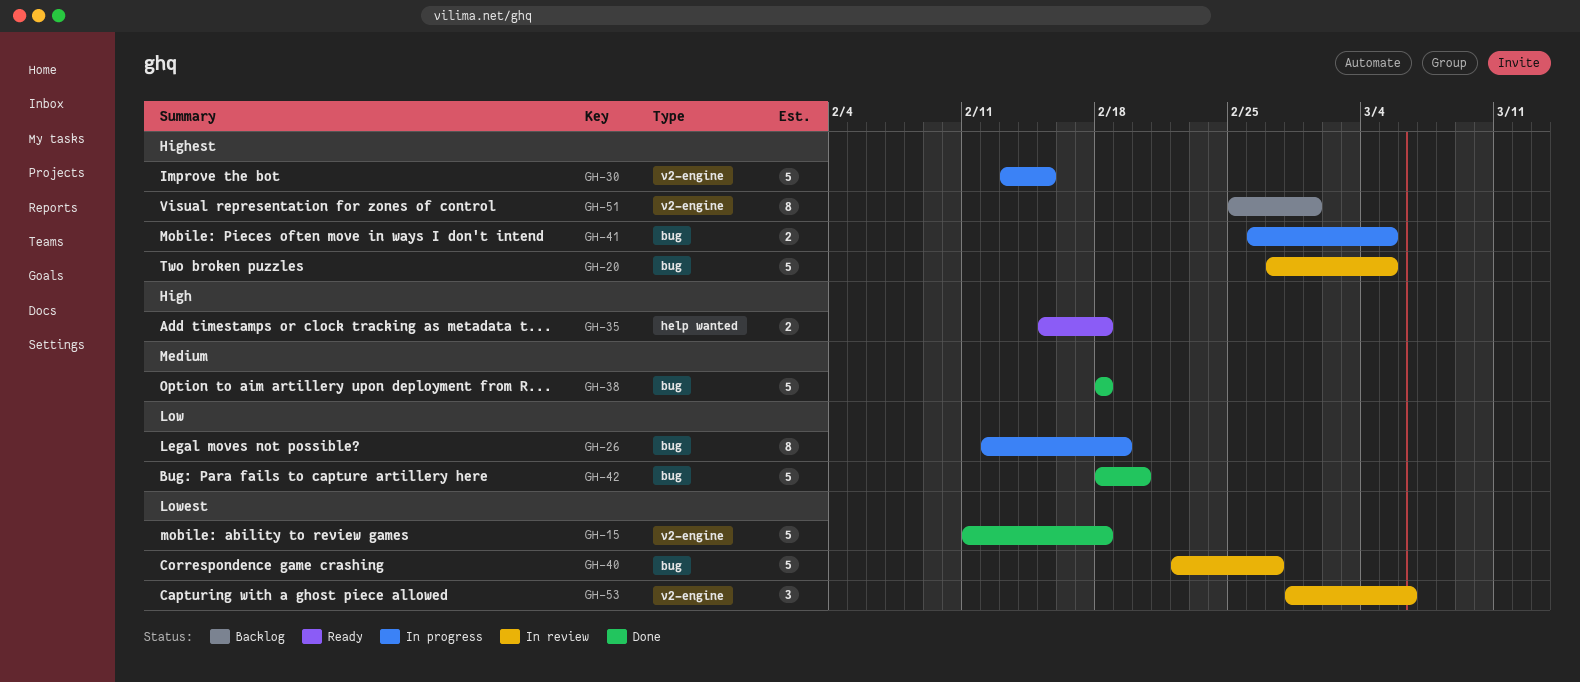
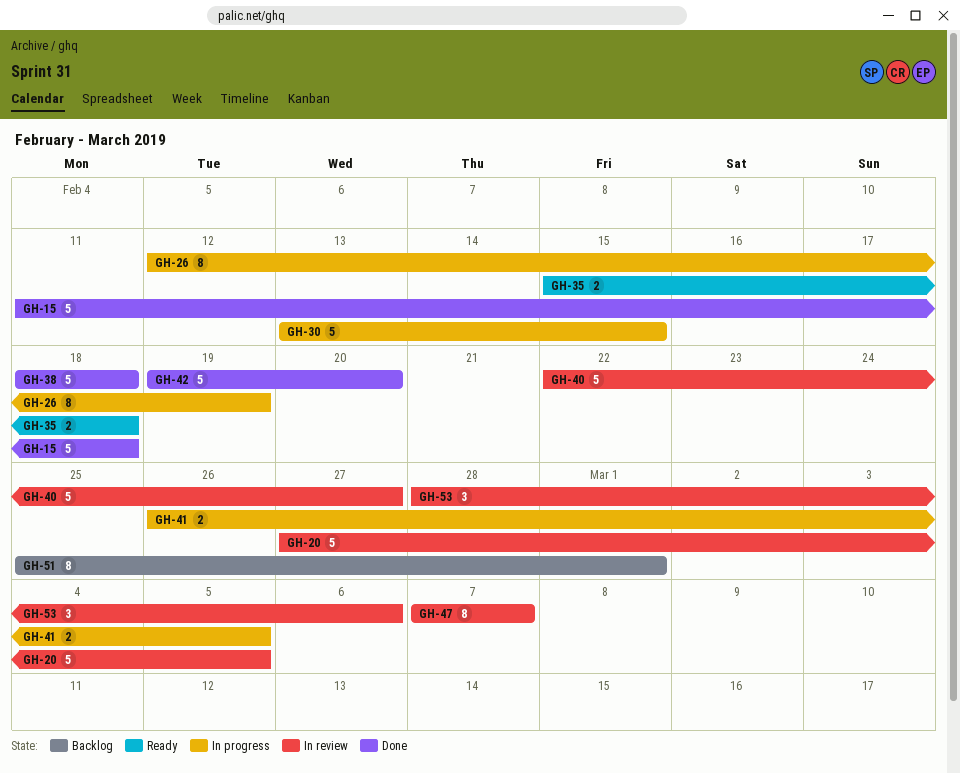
GH-42, start: Feb 18 -> Feb 19
GH-47: none -> present

